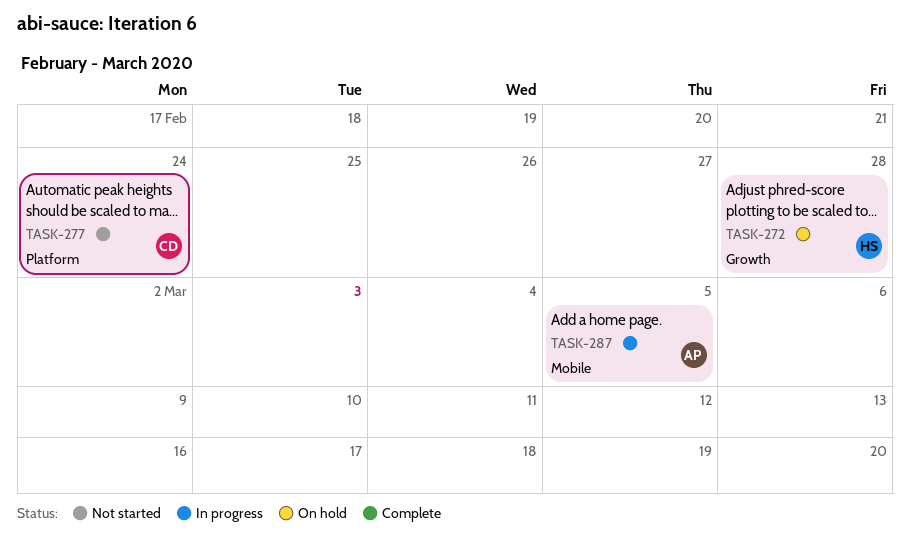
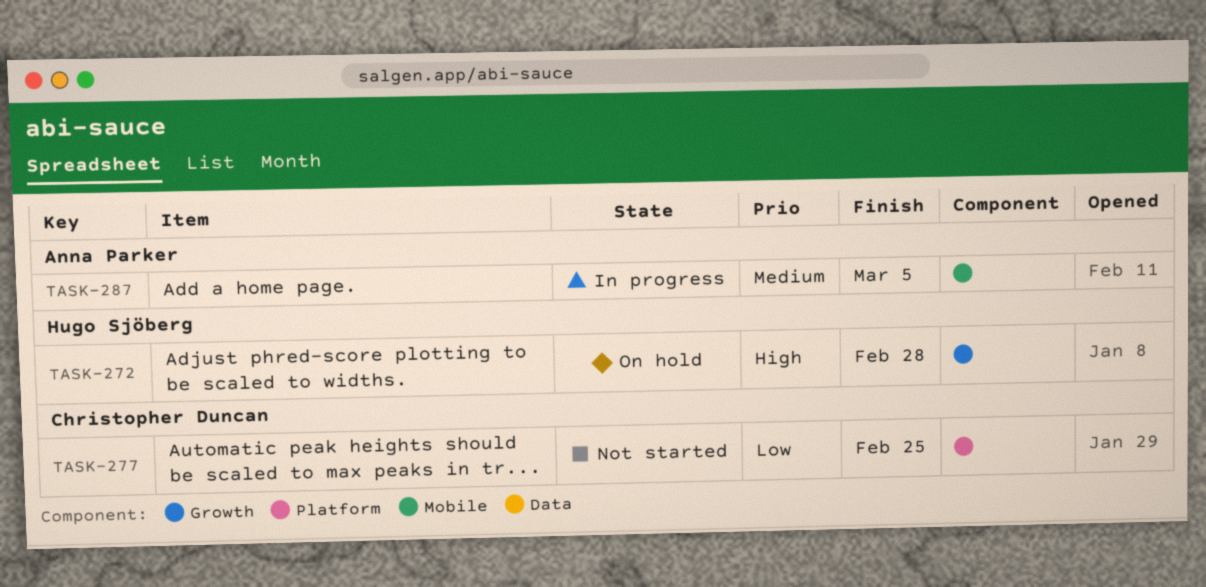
TASK-277, due: Feb 24 -> Feb 25

